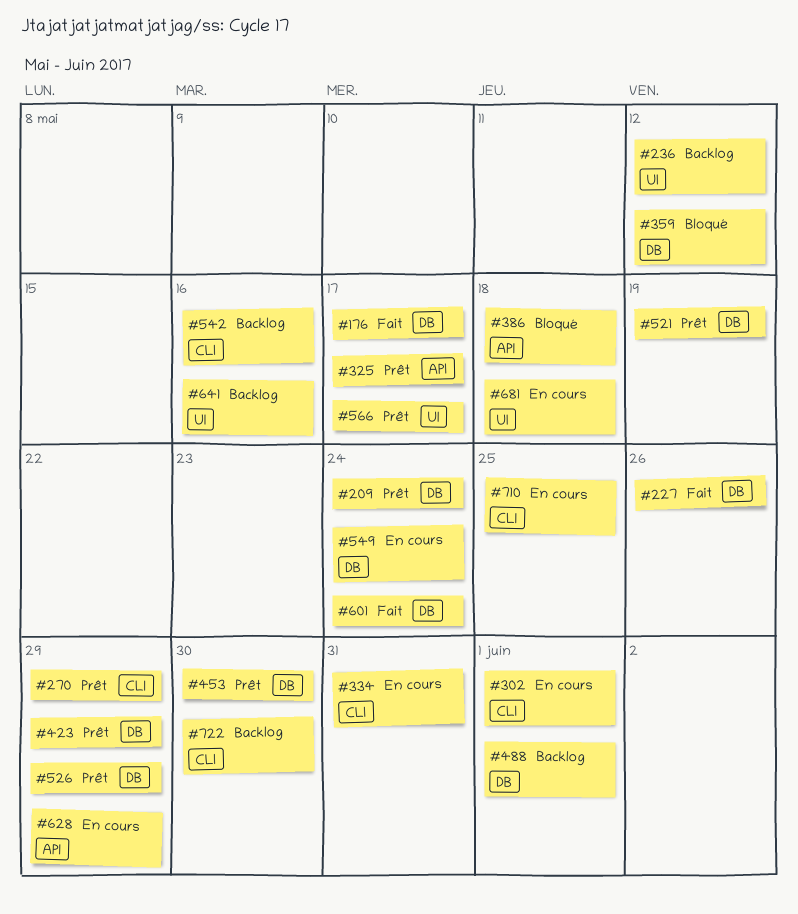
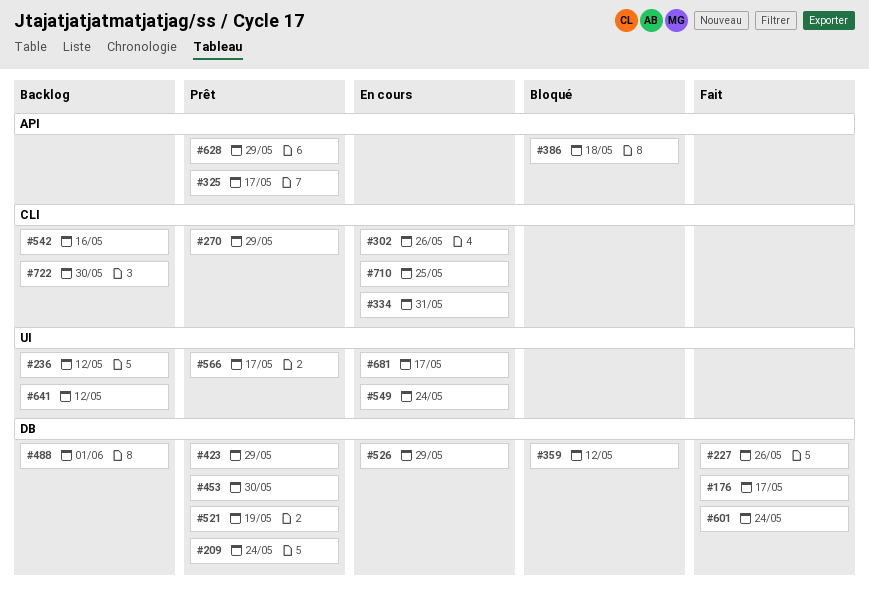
#302, due: Jun 1 -> May 26
#526, status: Prêt -> En cours
#549, label: DB -> UI
#628, status: En cours -> Prêt
#641, due: May 16 -> May 12
#681, due: May 18 -> May 17

